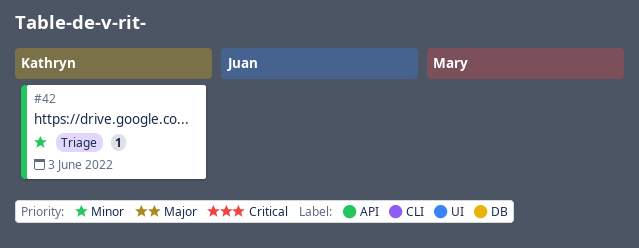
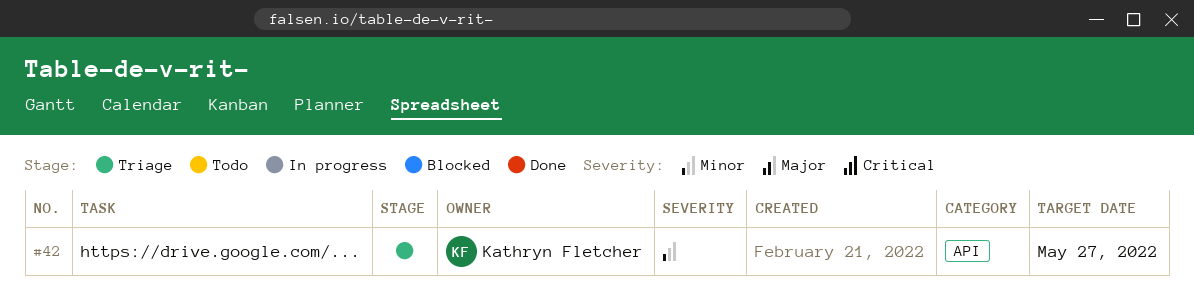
#42, due: Jun 3 -> May 27

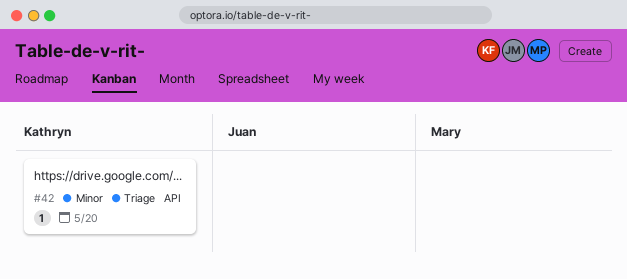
#42, due: May 27 -> May 20

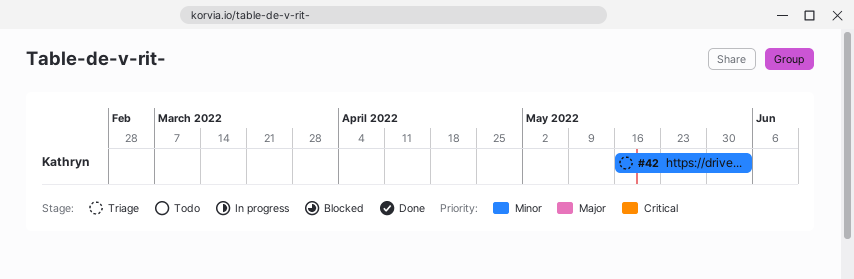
#42, due: May 20 -> Jun 3

